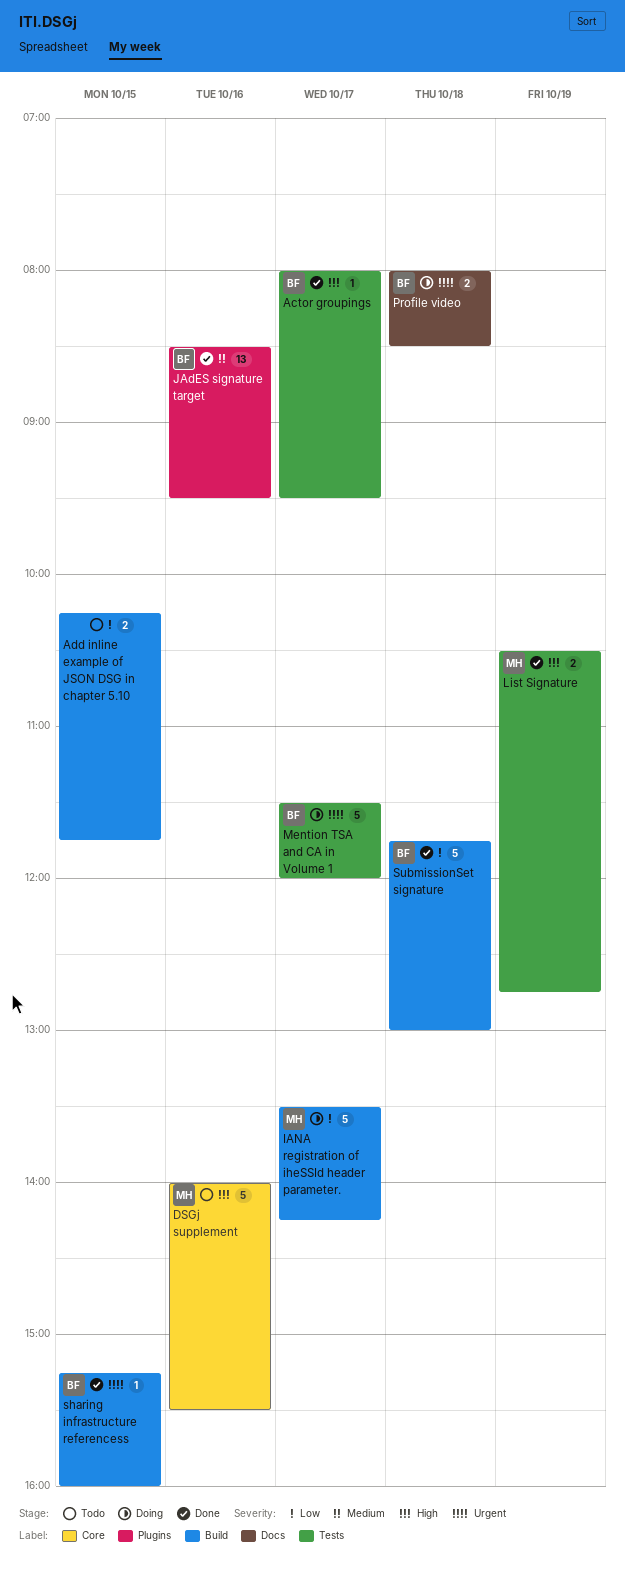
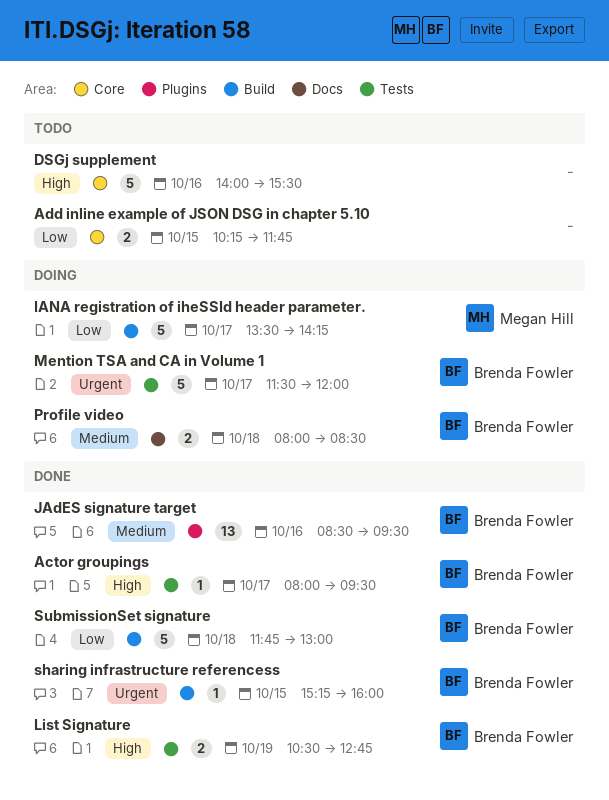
Add inline example of JSON DSG in chapter 5.10, label: Build -> Core
DSGj supplement, owner: Megan Hill -> none
List Signature, owner: Megan Hill -> Brenda Fowler
Profile video, priority: Urgent -> Medium

